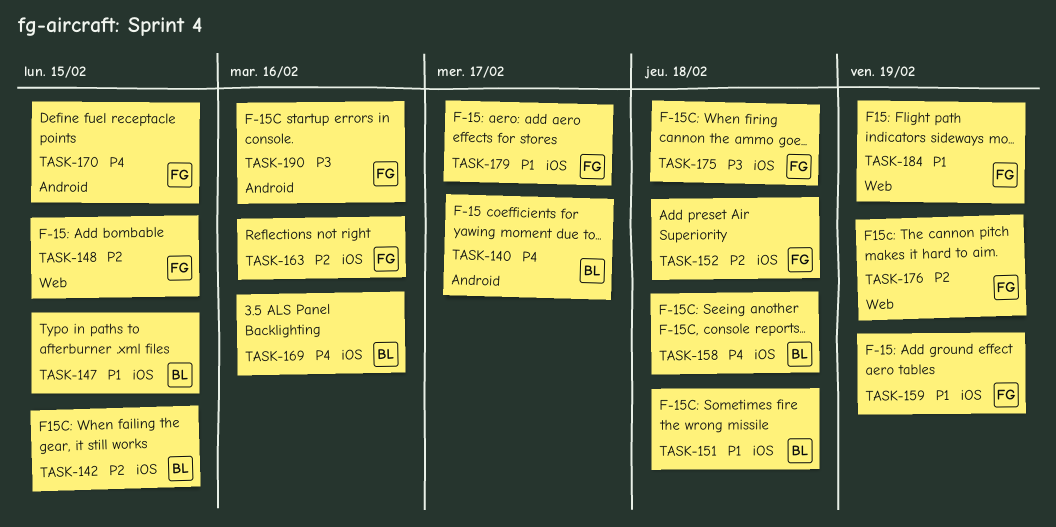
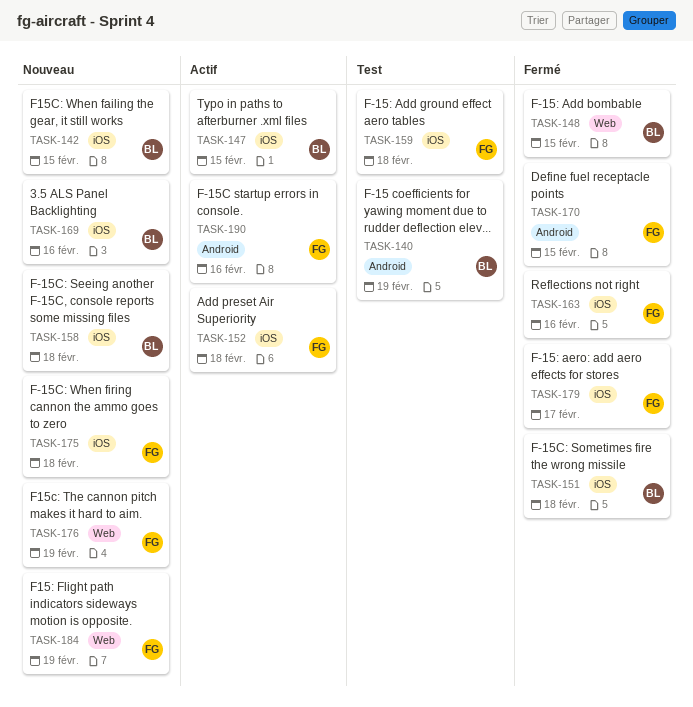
TASK-140, due: Feb 17 -> Feb 19
TASK-148, owner: FG -> BL
TASK-159, due: Feb 19 -> Feb 18

